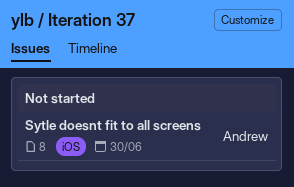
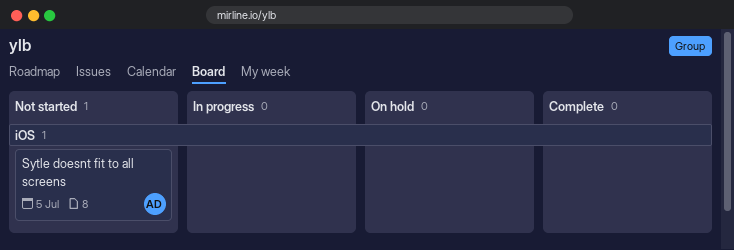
Sytle doesnt fit to all screens, due: Jun 30 -> Jul 5

